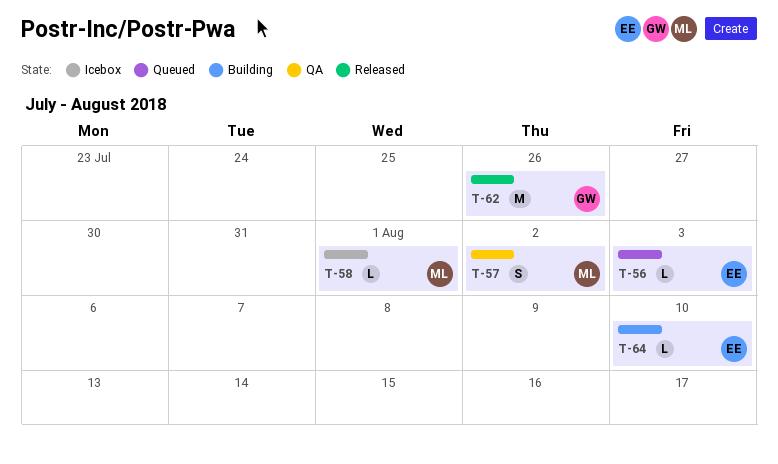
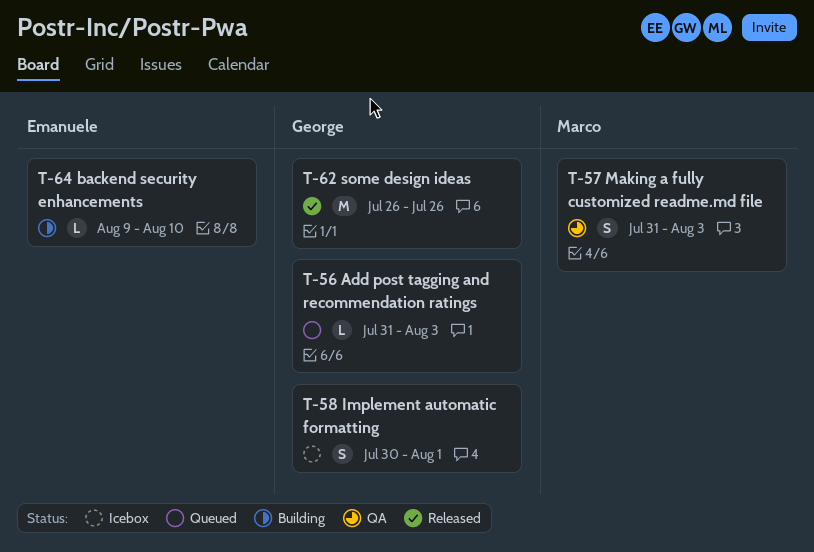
T-56, owner: Emanuele -> George
T-57, due: Aug 2 -> Aug 3
T-58, owner: Marco -> George
T-58, estimate: L -> S

